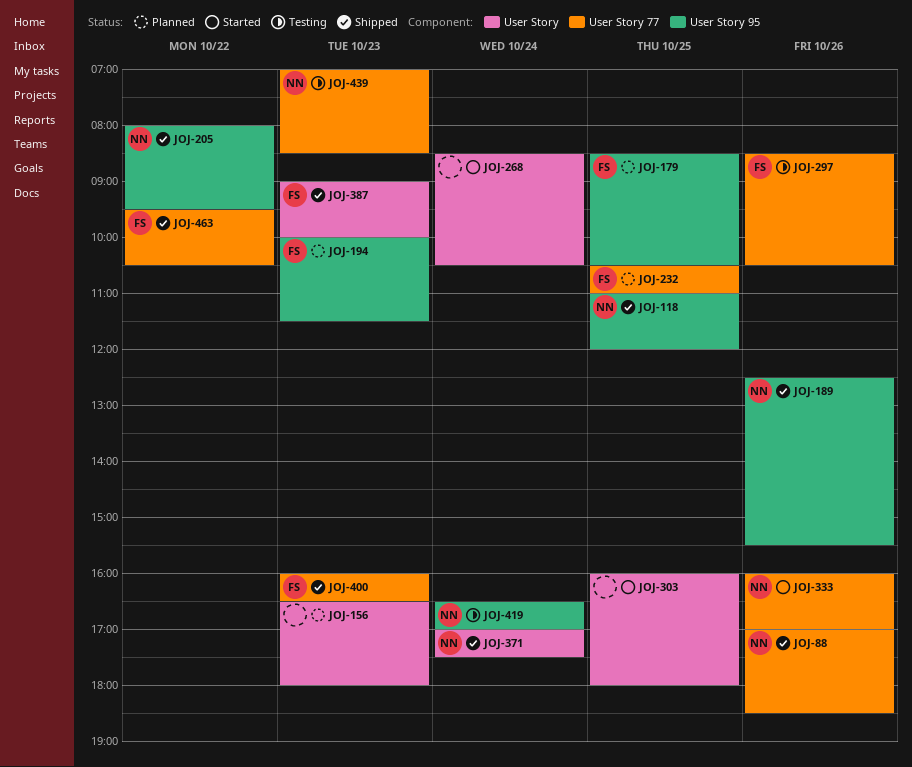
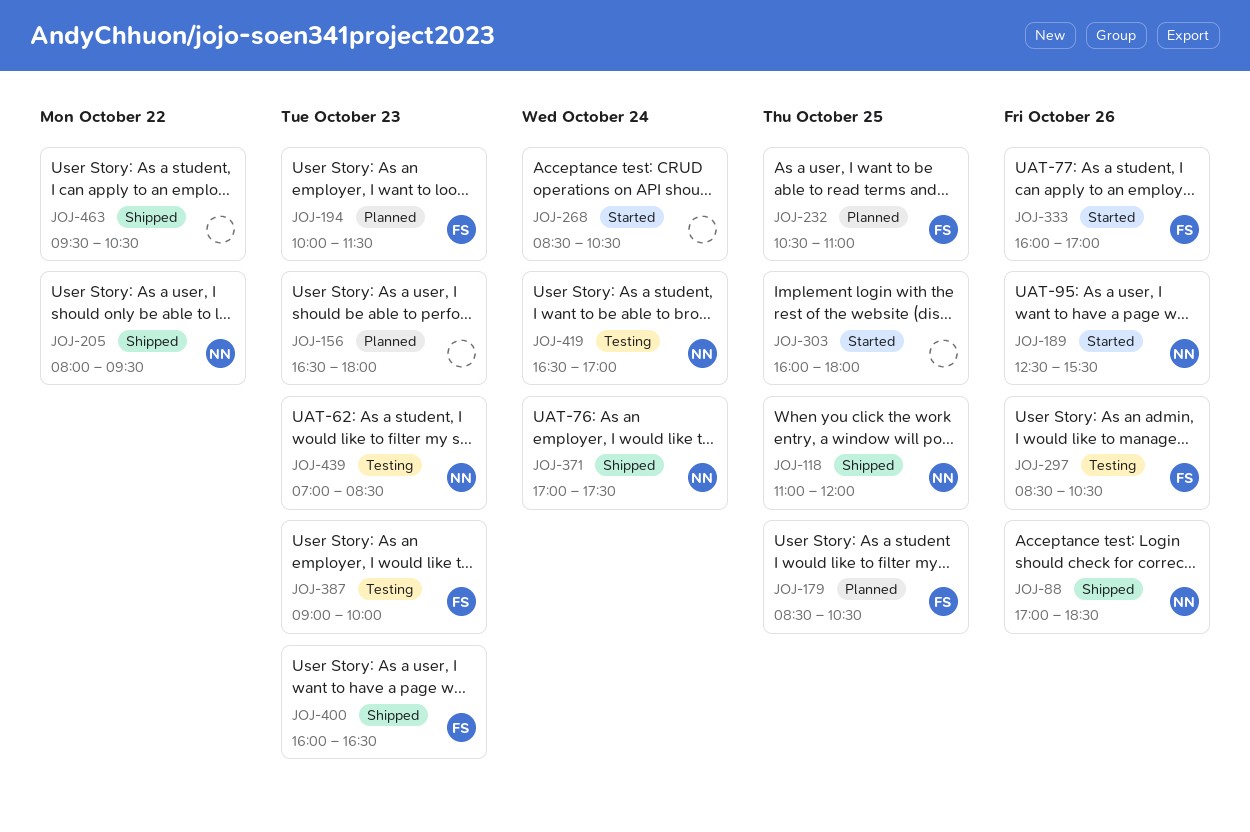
JOJ-189, status: Shipped -> Started
JOJ-333, owner: NN -> FS
JOJ-387, status: Shipped -> Testing
JOJ-463, owner: FS -> none

